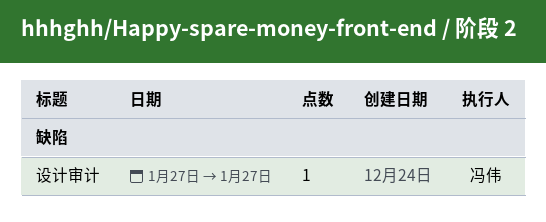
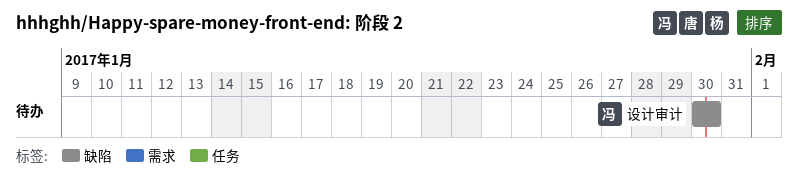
设计审计, start: Jan 27 -> Jan 30
设计审计, due: Jan 27 -> Jan 30

